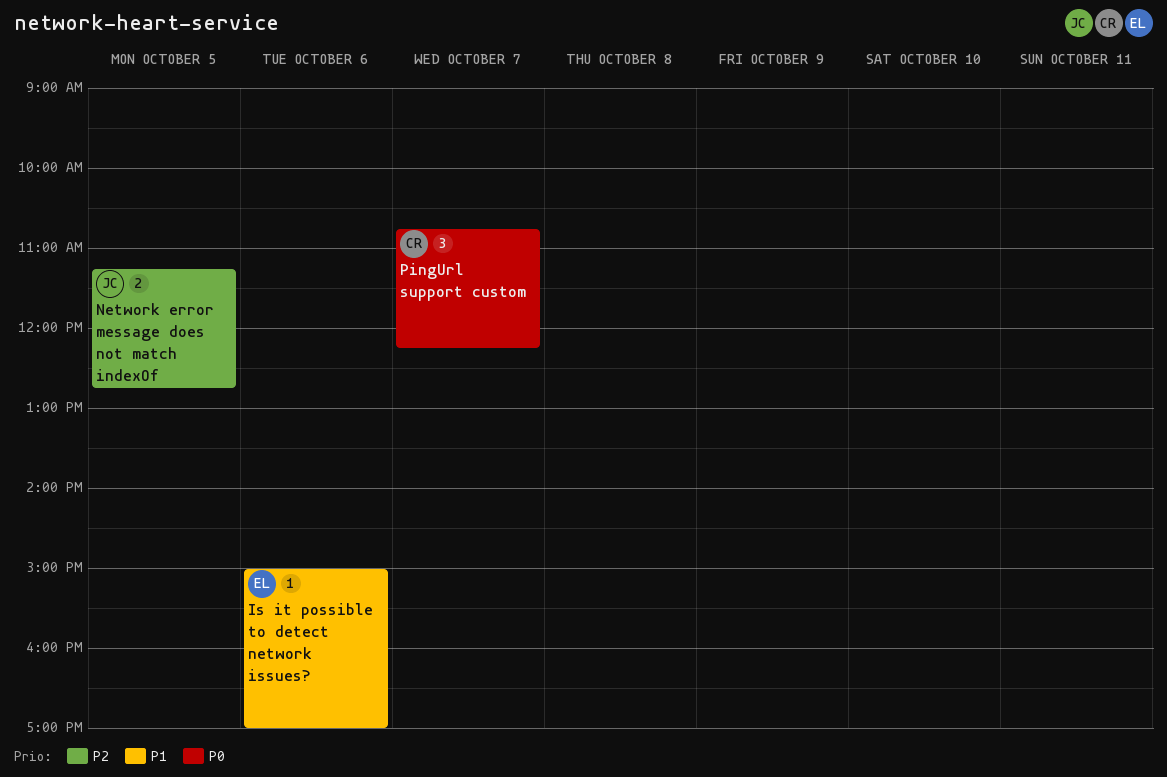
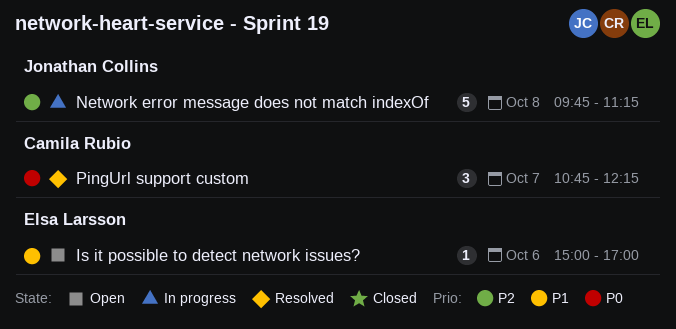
Network error message does not match indexOf, estimate: 2 -> 5
Network error message does not match indexOf, day: Oct 5 -> Oct 8
Network error message does not match indexOf, begins: 11:15 -> 09:45
Network error message does not match indexOf, ends: 12:45 -> 11:15

